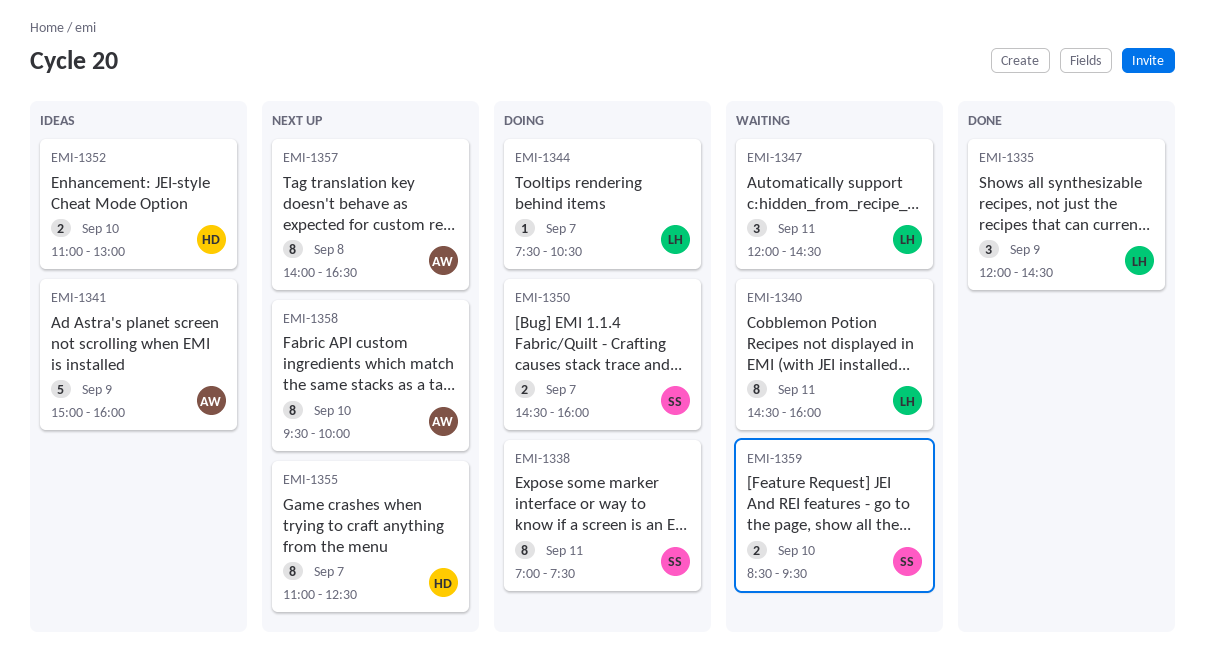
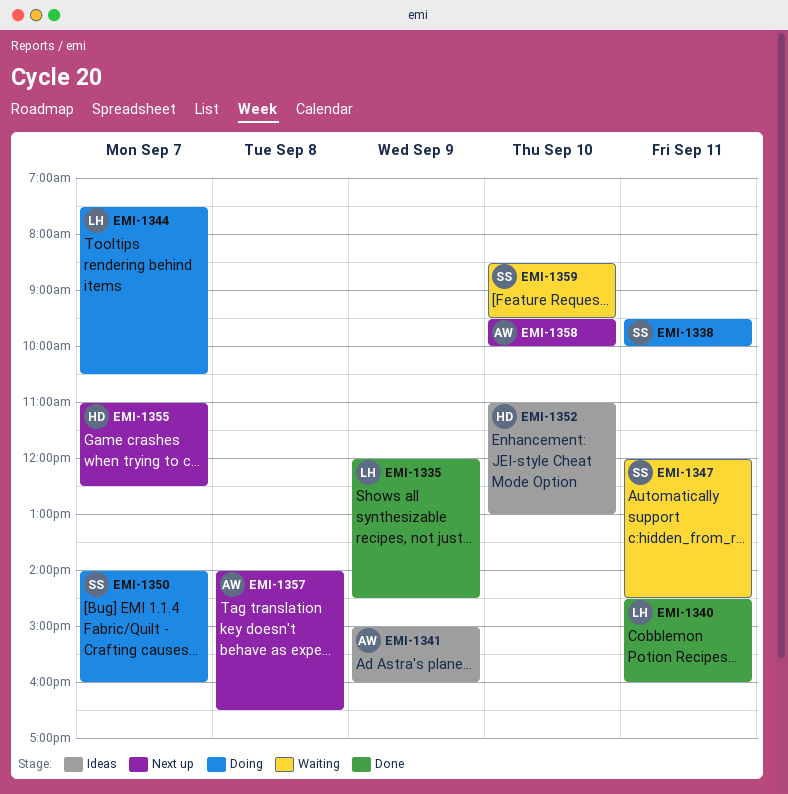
EMI-1338, begins: 07:00 -> 09:30
EMI-1338, ends: 07:30 -> 10:00
EMI-1340, status: Waiting -> Done
EMI-1347, owner: LH -> SS
EMI-1350, begins: 14:30 -> 14:00

